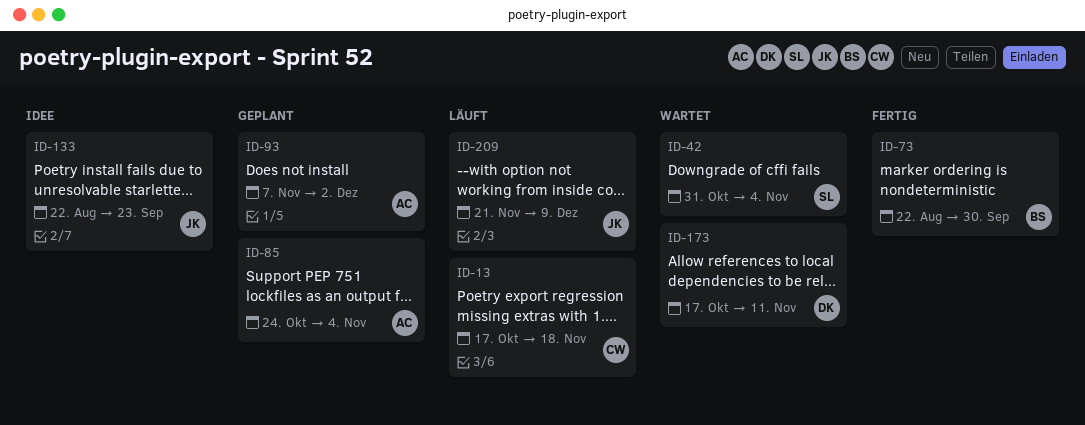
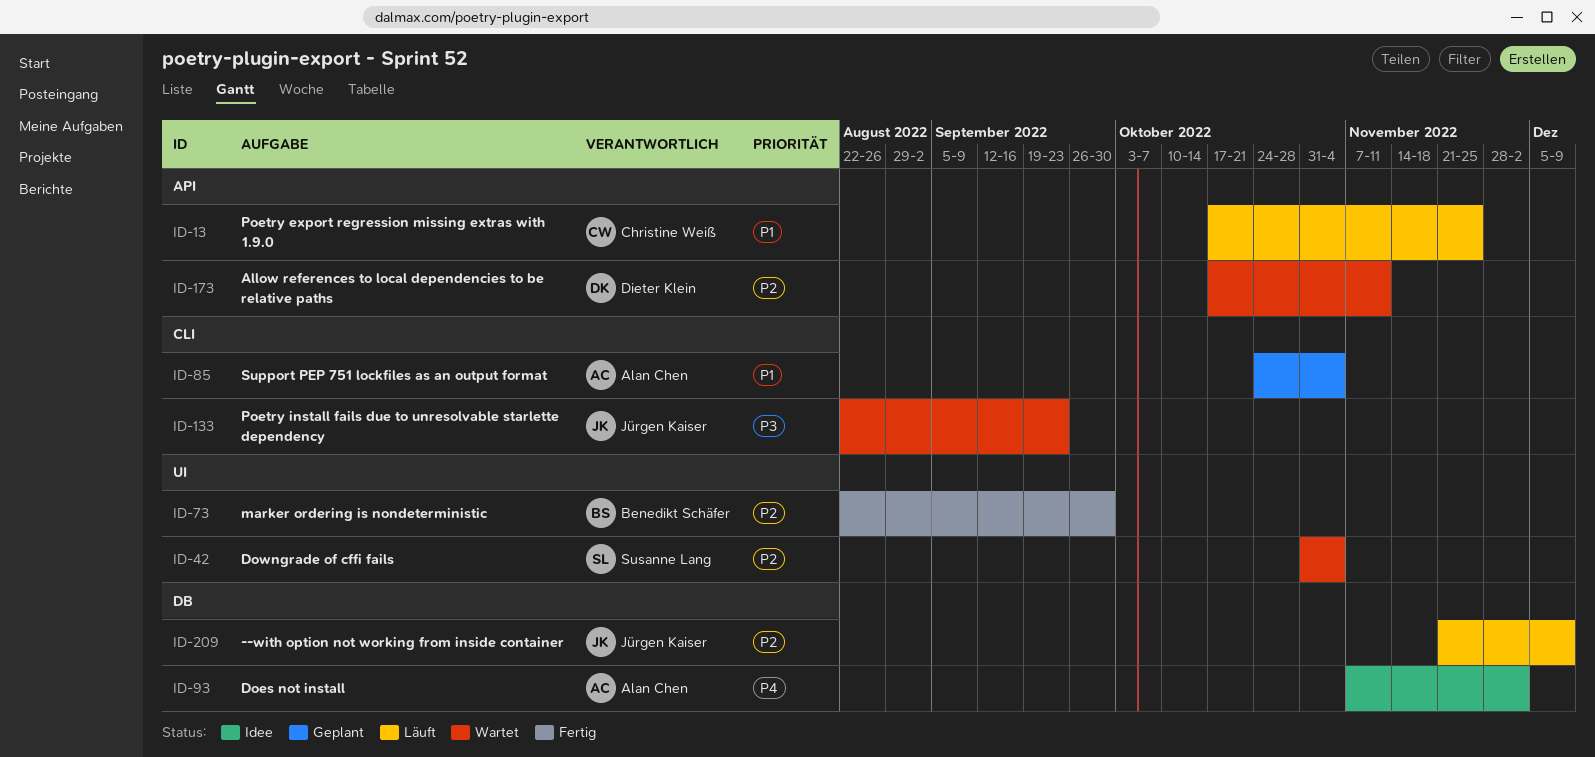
ID-13, due: Nov 18 -> Nov 25
ID-93, status: Geplant -> Idee
ID-133, status: Idee -> Wartet

